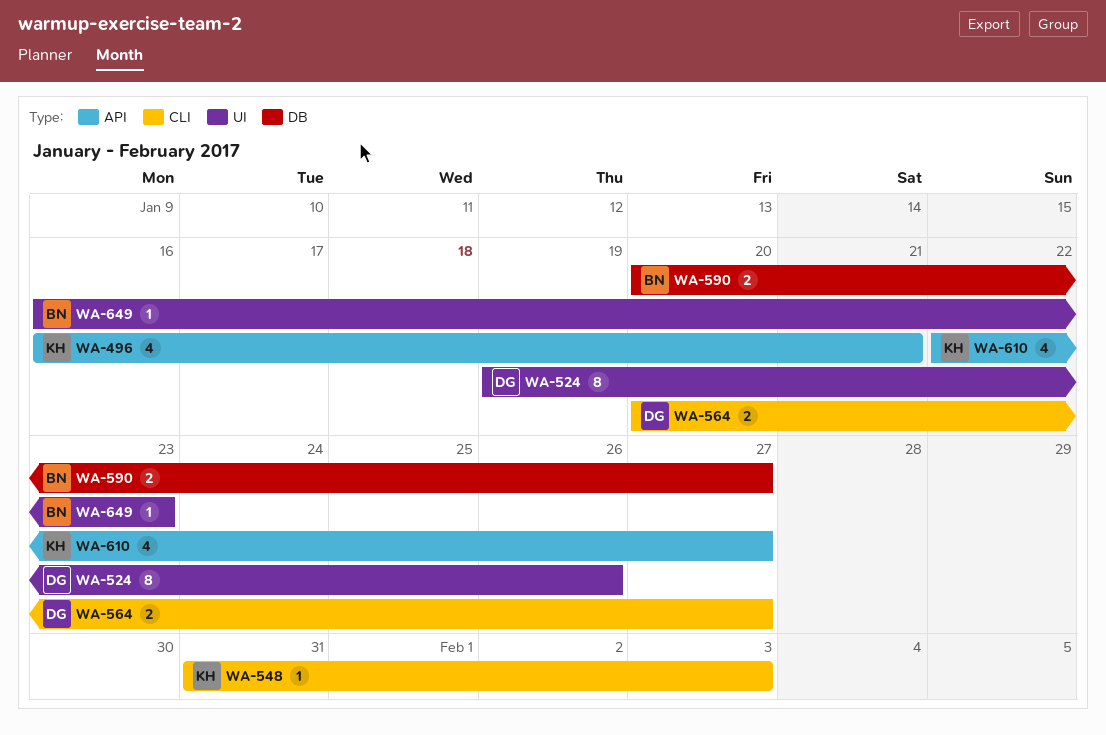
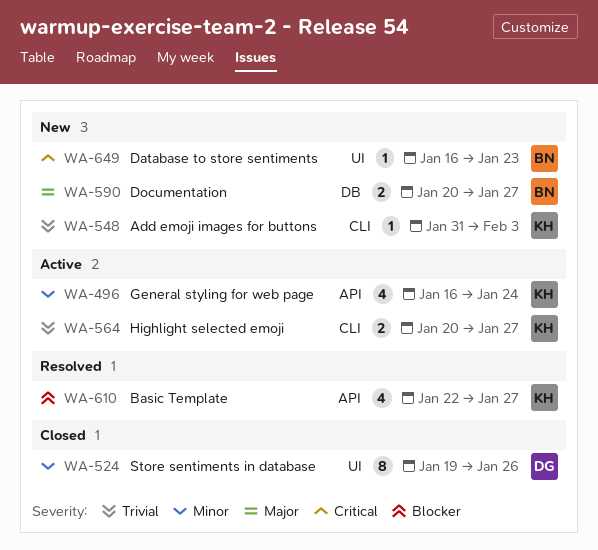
WA-496, due: Jan 21 -> Jan 24
WA-564, owner: DG -> KH

